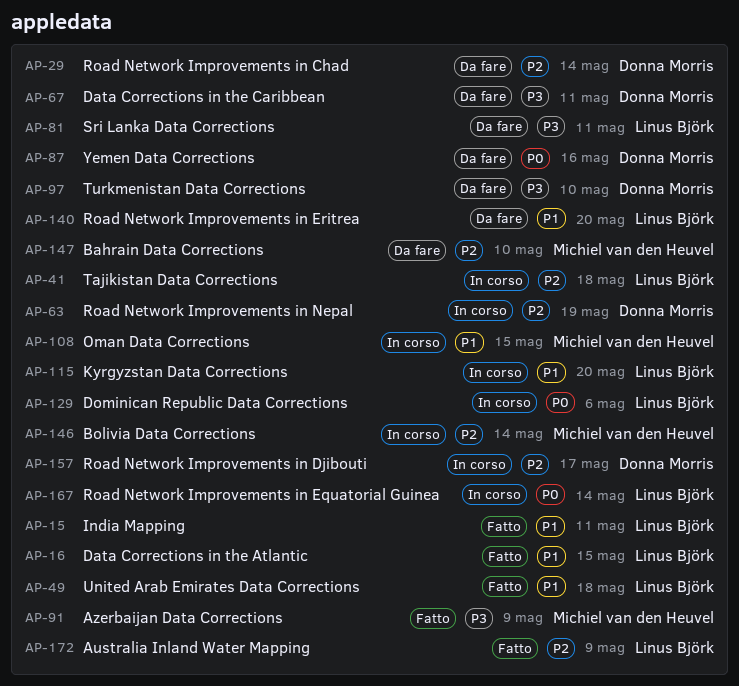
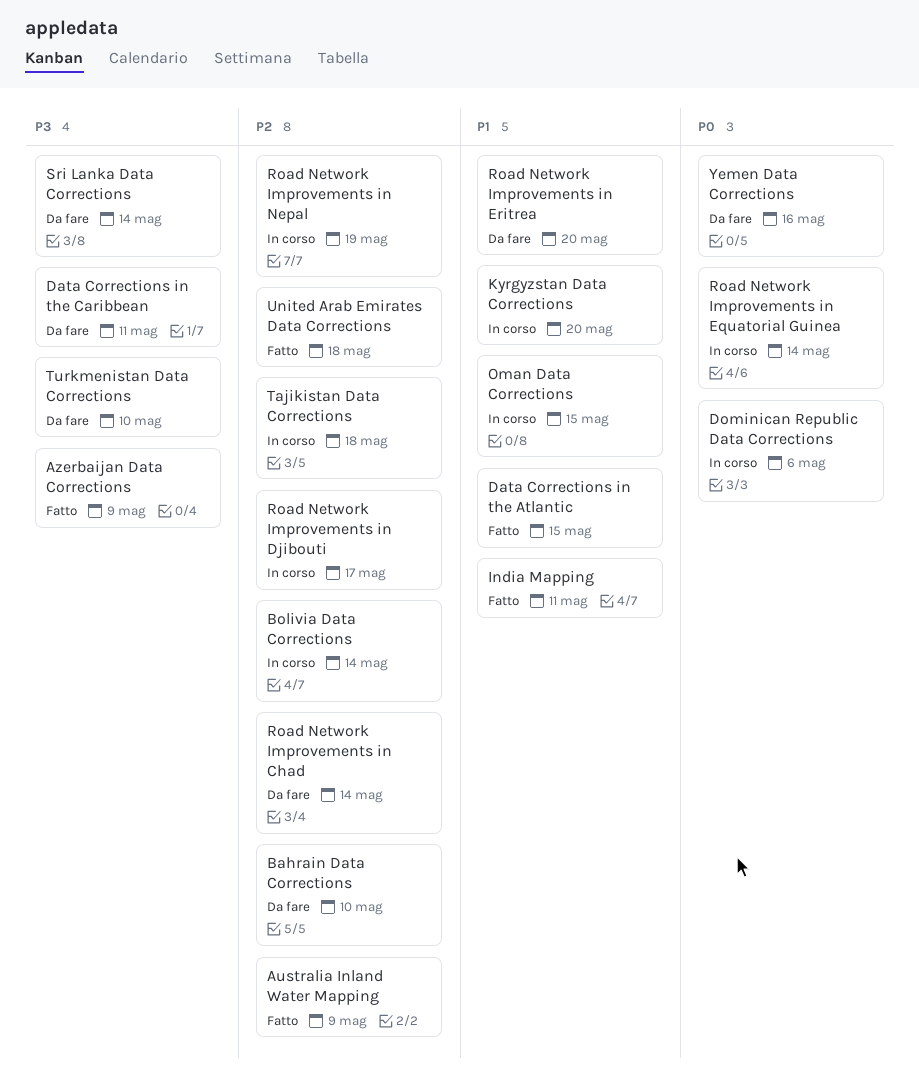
Sri Lanka Data Corrections, due: May 11 -> May 14
United Arab Emirates Data Corrections, priority: P1 -> P2

